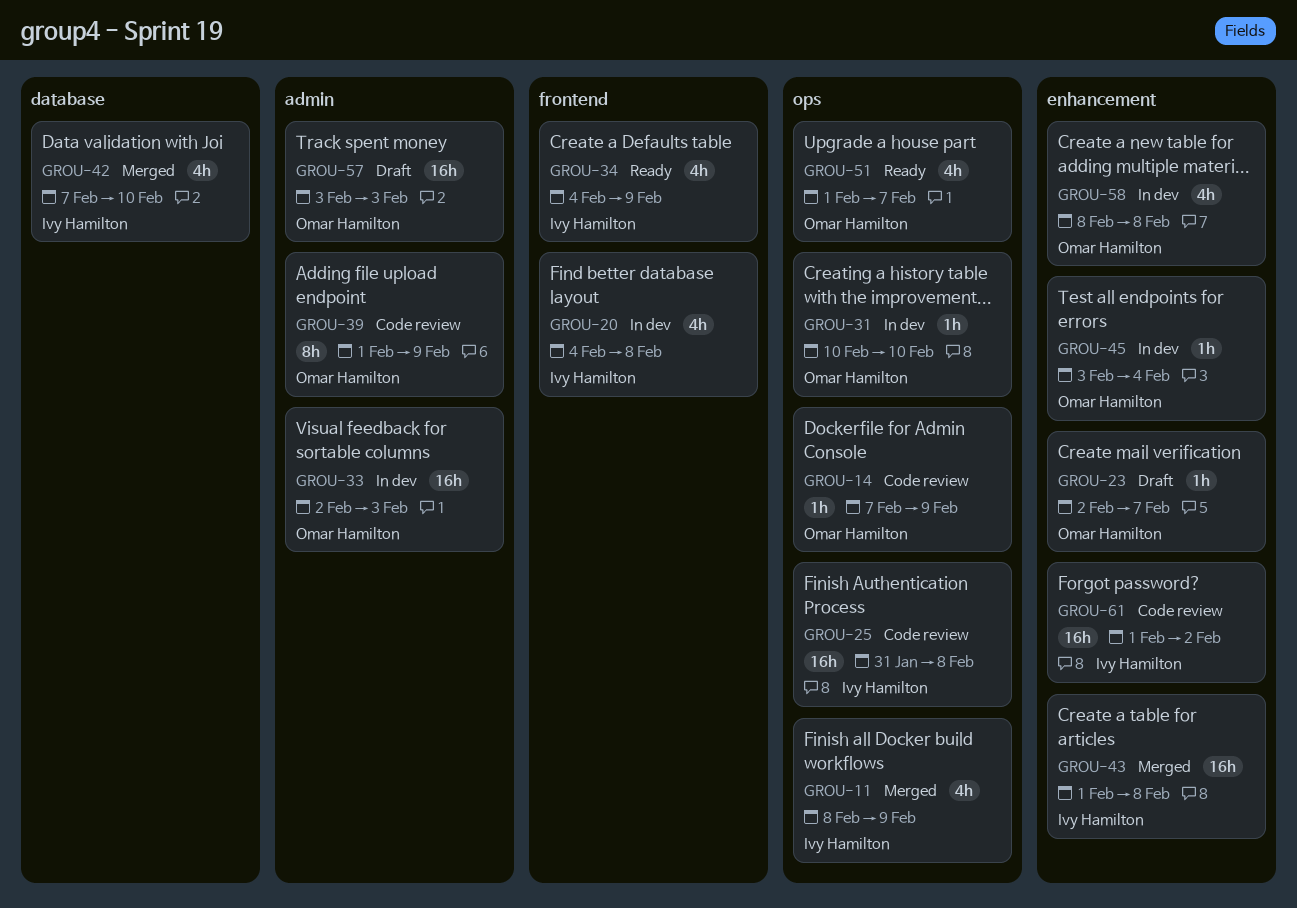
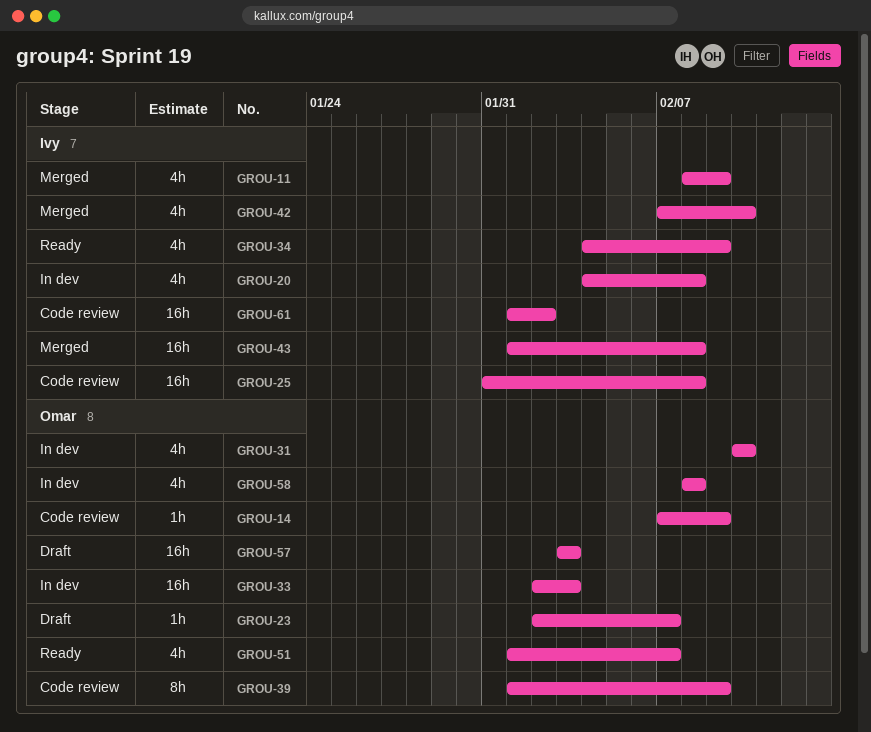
GROU-31, estimate: 1h -> 4h
GROU-45: present -> none

